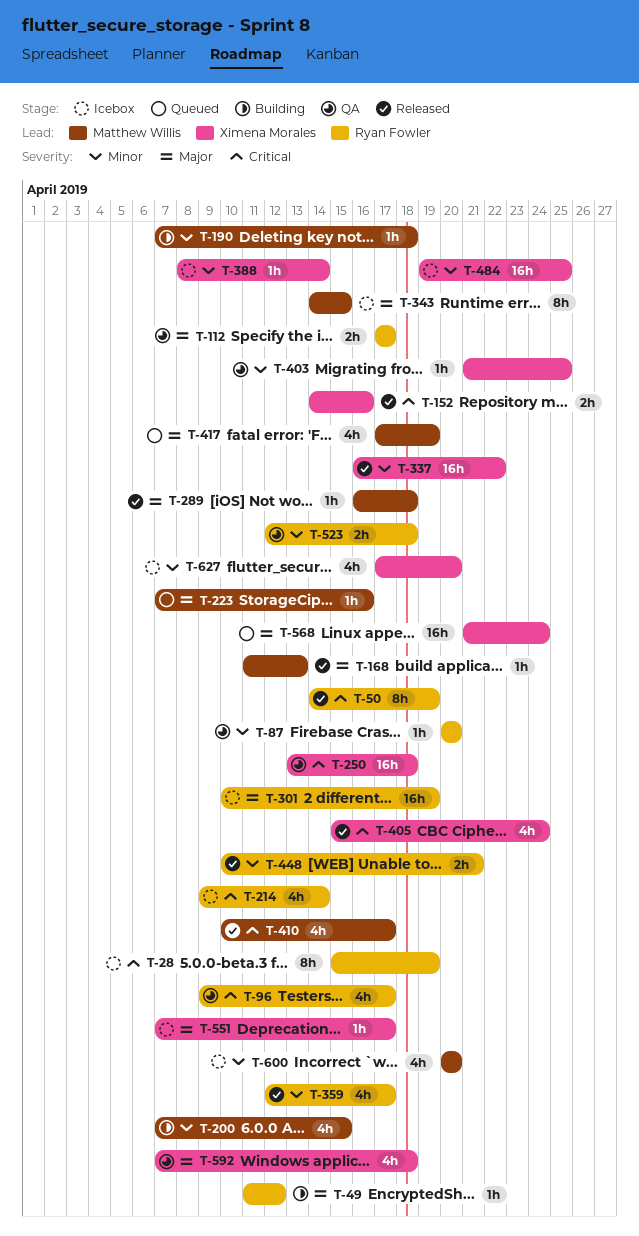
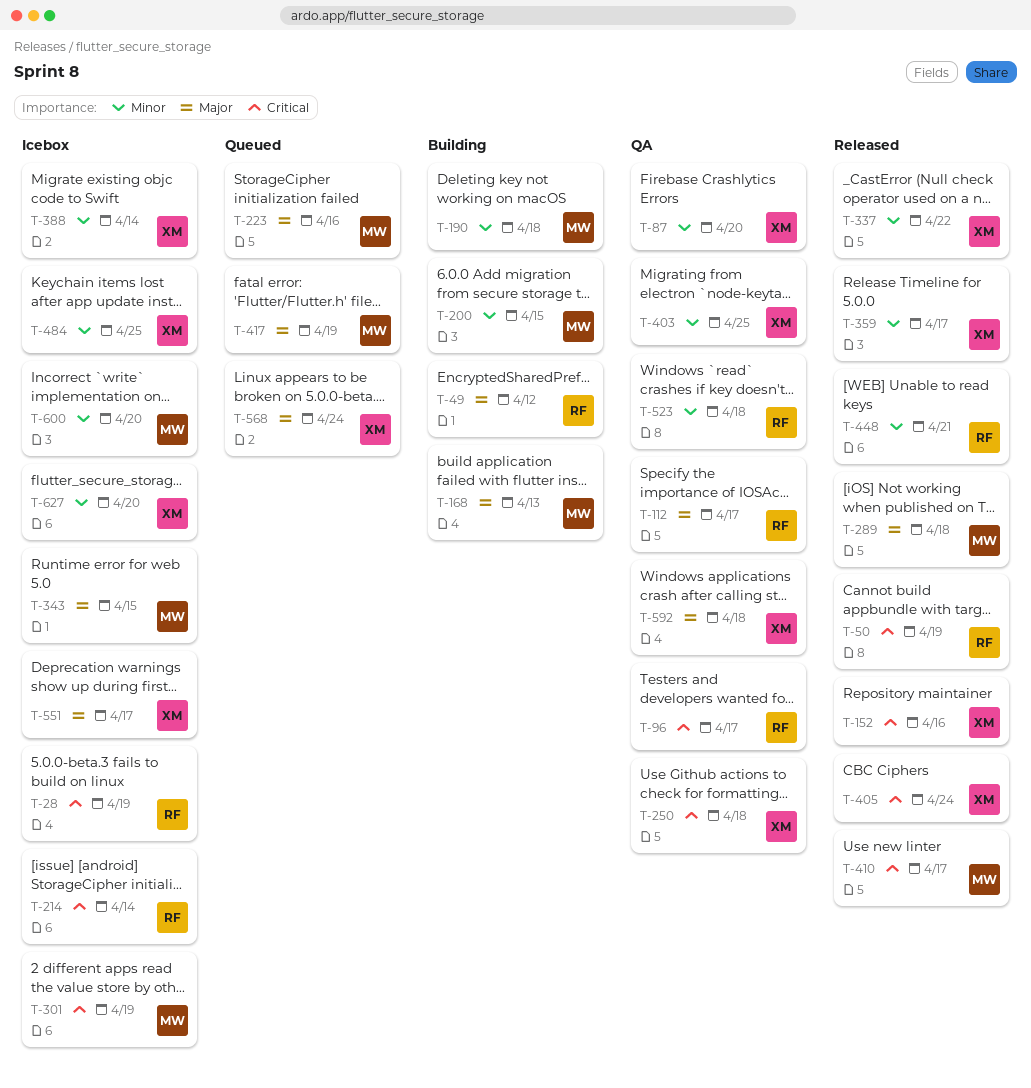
T-87, owner: Ryan Fowler -> Ximena Morales
T-168, status: Released -> Building
T-301, owner: Ryan Fowler -> Matthew Willis
T-301, priority: Major -> Critical
T-359, owner: Ryan Fowler -> Ximena Morales

